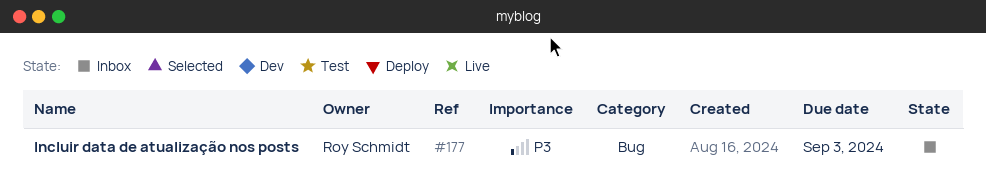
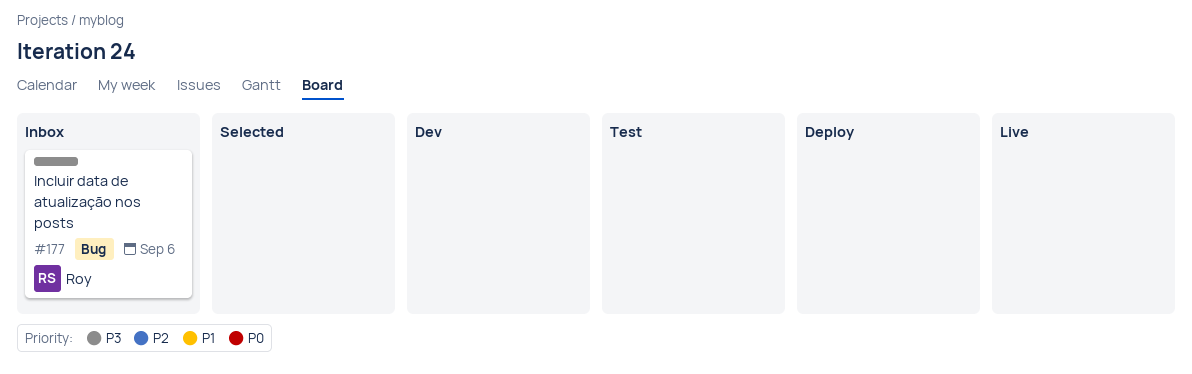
#177, due: Sep 3 -> Sep 6

